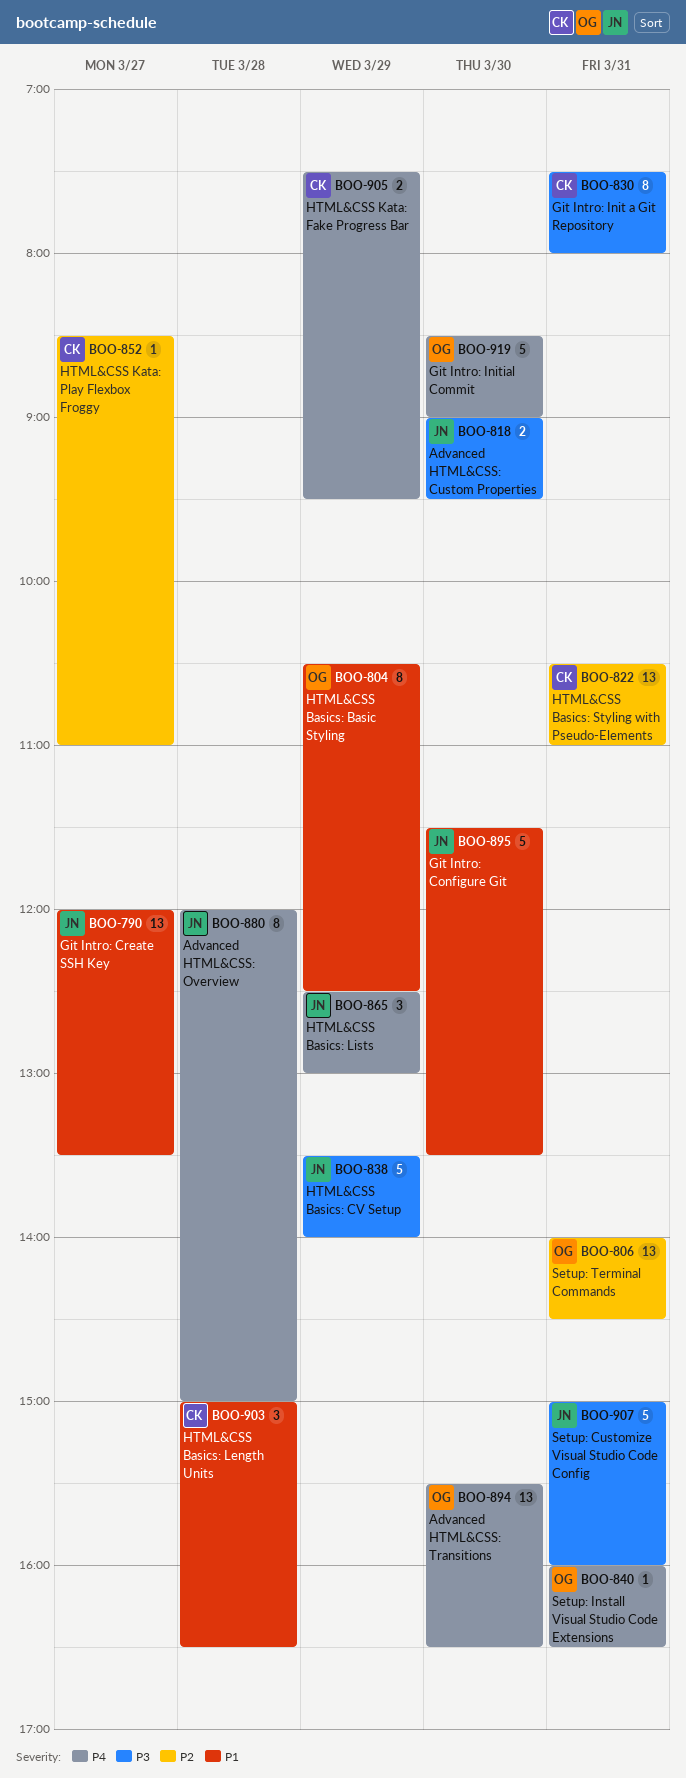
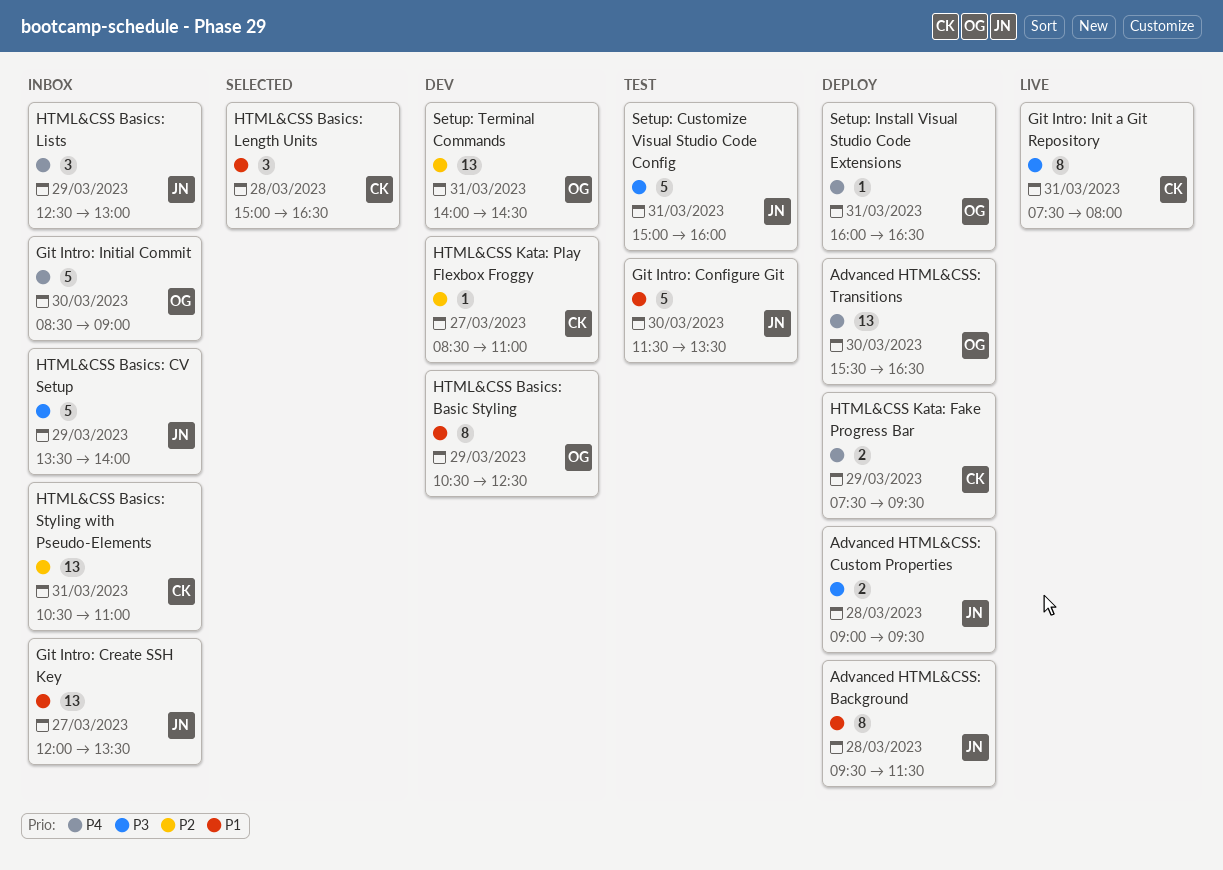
Advanced HTML&CSS: Background: none -> present
Advanced HTML&CSS: Custom Properties, day: Mar 30 -> Mar 28
Advanced HTML&CSS: Overview: present -> none

